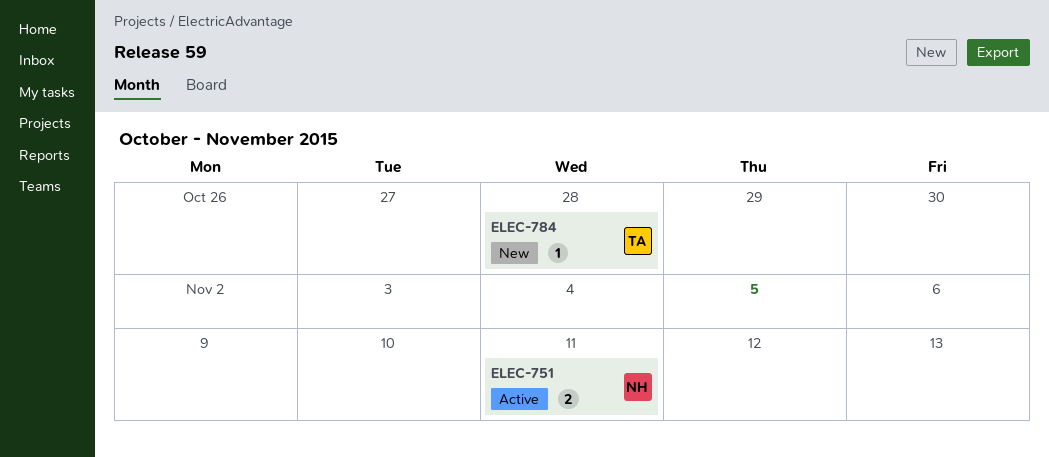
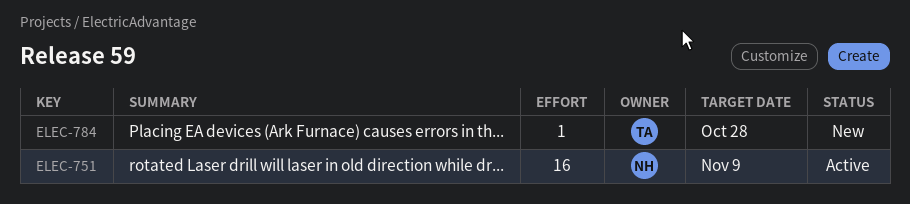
ELEC-751, estimate: 2 -> 16
ELEC-751, due: Nov 11 -> Nov 9

